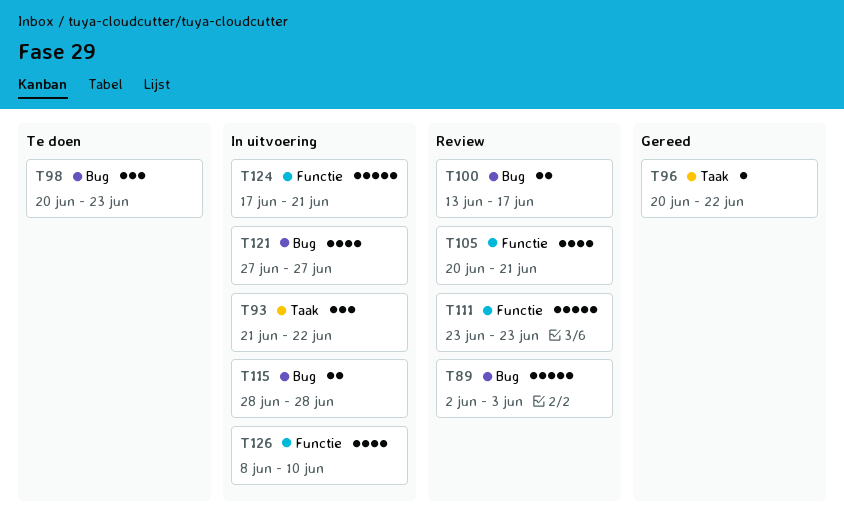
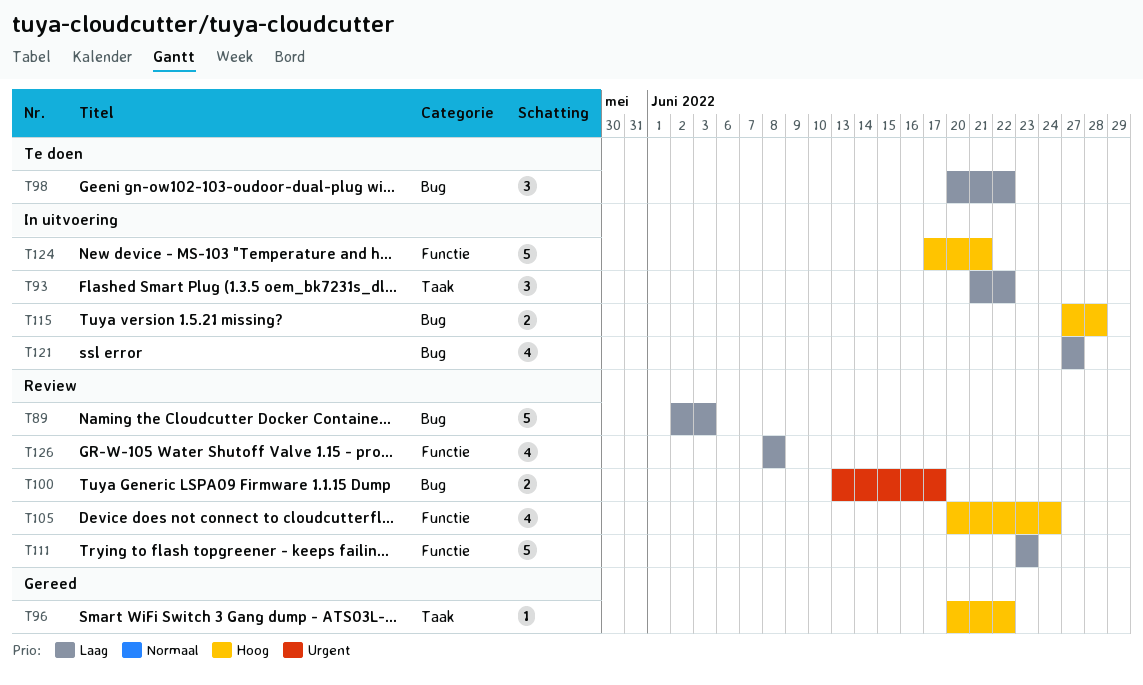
T98, due: Jun 23 -> Jun 22
T105, due: Jun 21 -> Jun 24
T115, start: Jun 28 -> Jun 27
T126, status: In uitvoering -> Review
T126, due: Jun 10 -> Jun 8

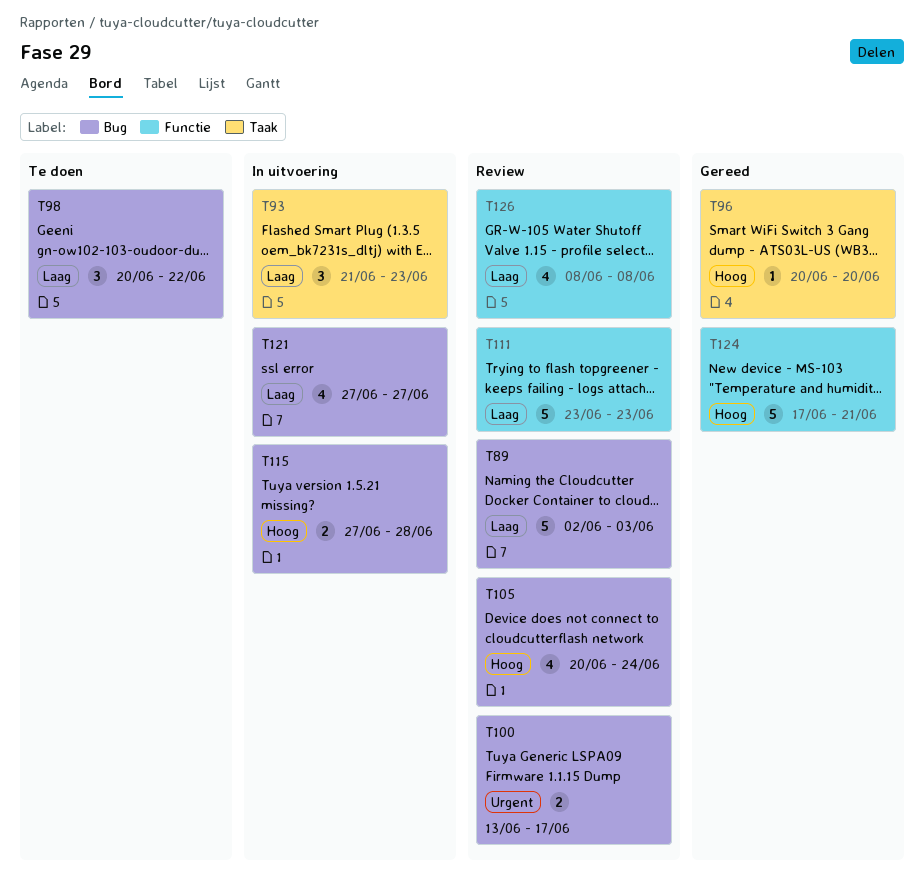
T93, due: Jun 22 -> Jun 23
T96, due: Jun 22 -> Jun 20
T105, label: Functie -> Bug
T124, status: In uitvoering -> Gereed

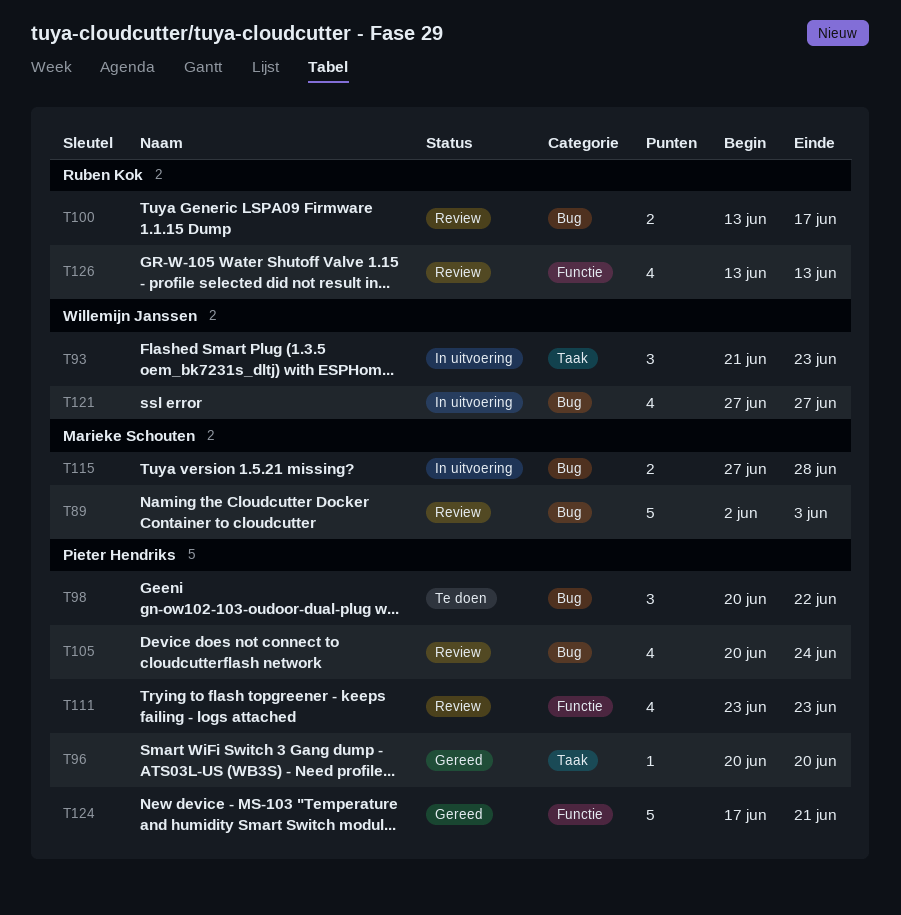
T111, estimate: 5 -> 4
T126, start: Jun 8 -> Jun 13
T126, due: Jun 8 -> Jun 13

